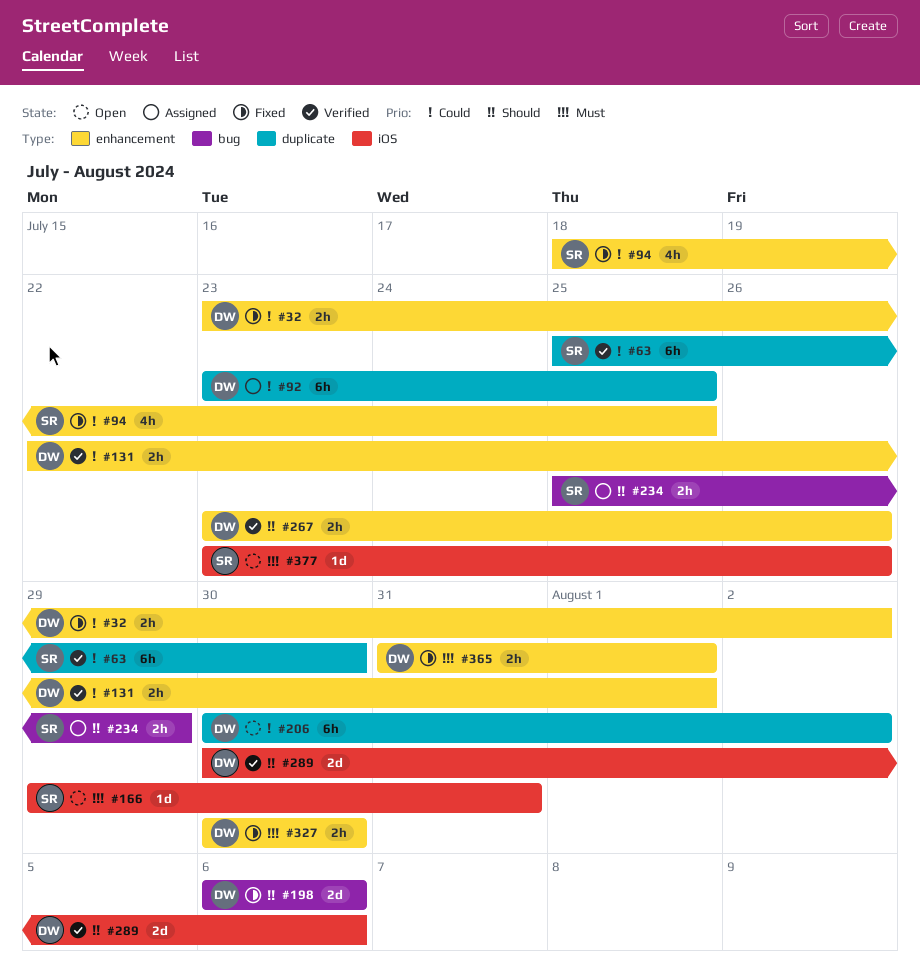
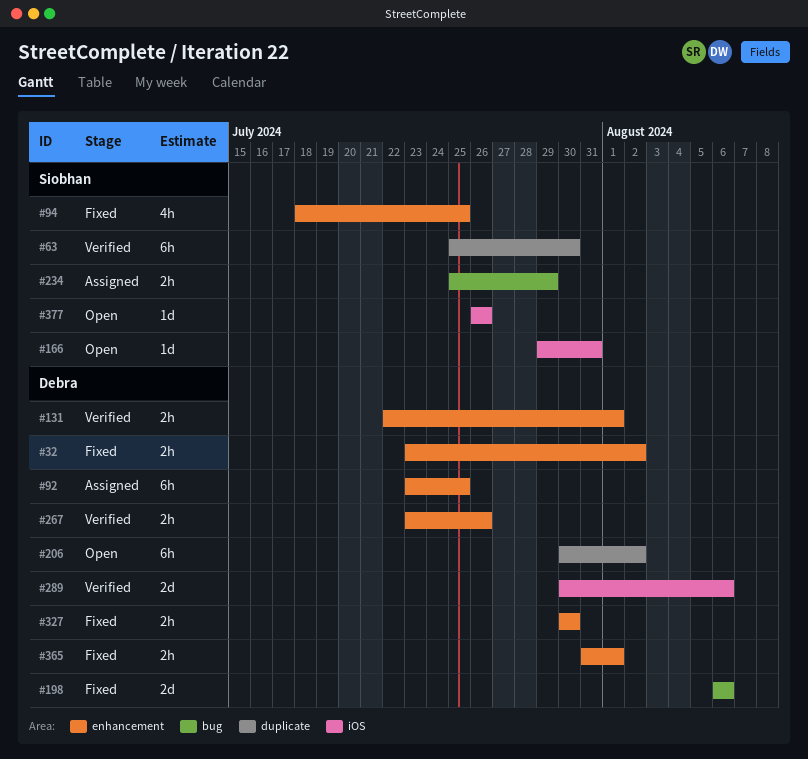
#92, label: duplicate -> enhancement
#377, start: Jul 23 -> Jul 26

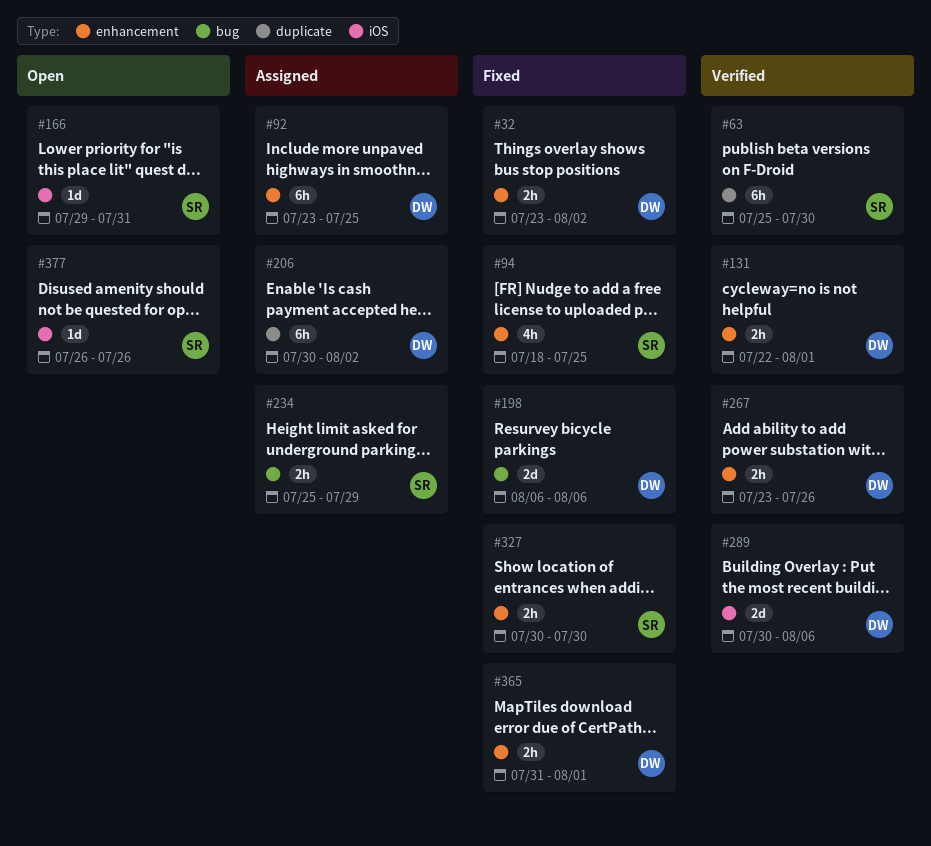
#206, status: Open -> Assigned
#327, owner: Debra -> Siobhan

